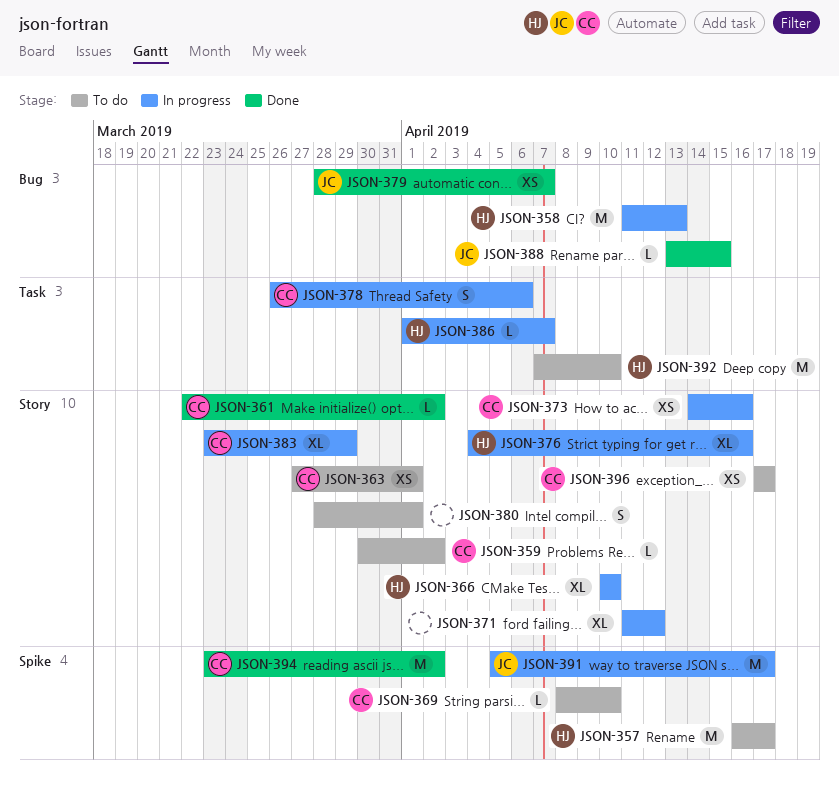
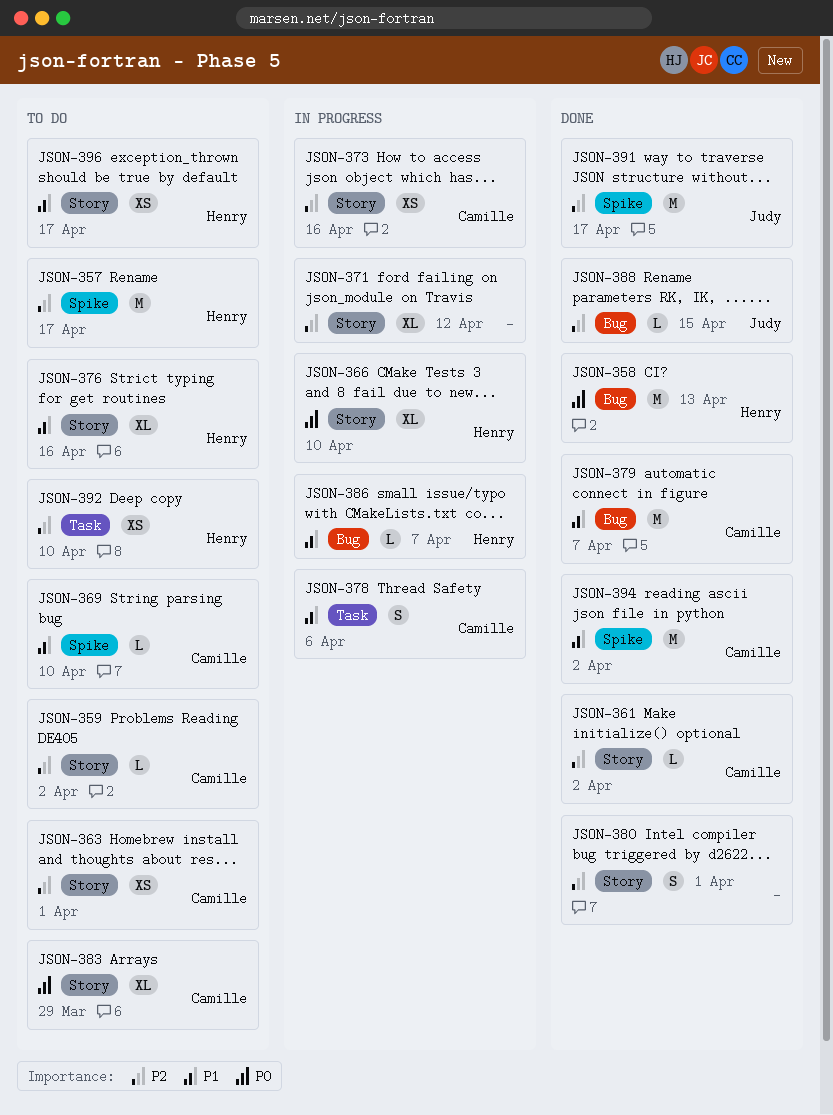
JSON-358, status: In progress -> Done
JSON-376, status: In progress -> To do
JSON-379, owner: Judy -> Camille
JSON-379, estimate: XS -> M
JSON-380, status: To do -> Done
JSON-383, status: In progress -> To do
JSON-386, label: Task -> Bug
JSON-391, status: In progress -> Done
JSON-392, estimate: M -> XS
JSON-396, owner: Camille -> Henry

